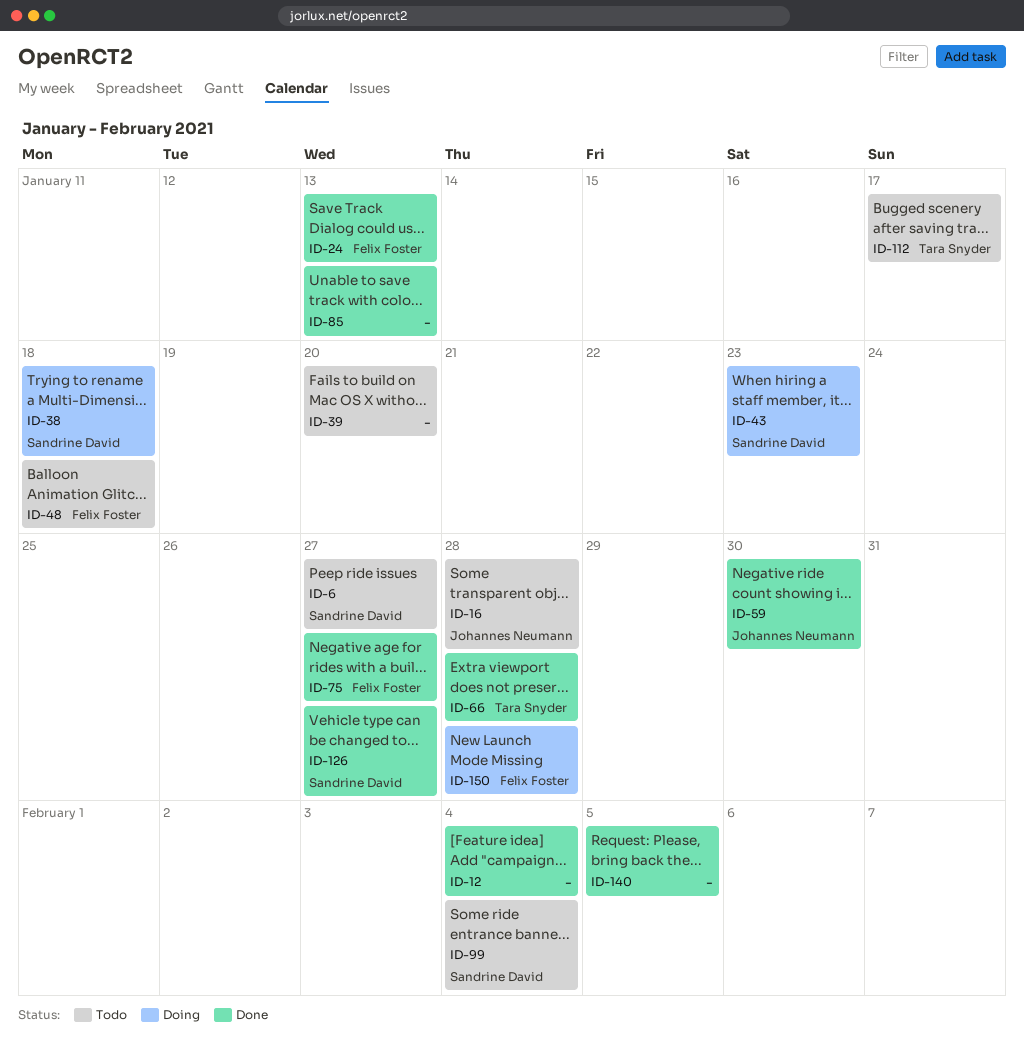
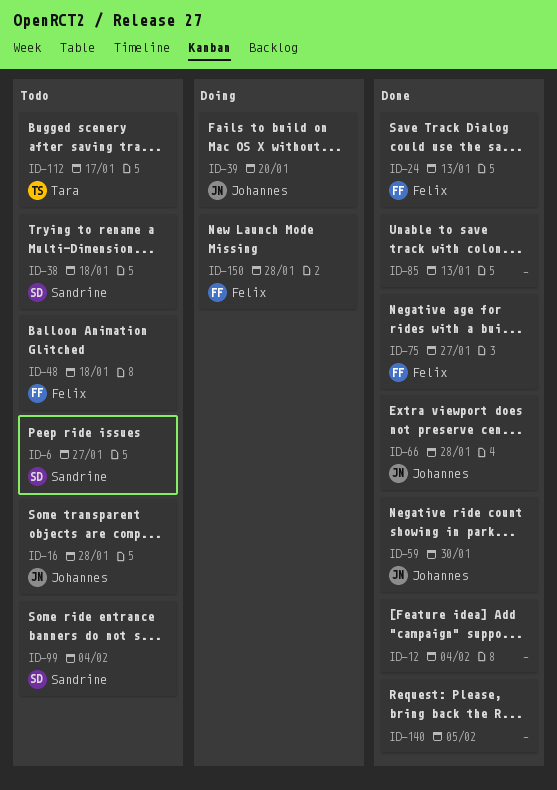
ID-38, status: Doing -> Todo
ID-39, status: Todo -> Doing
ID-39, owner: none -> Johannes Neumann
ID-43: present -> none
ID-66, owner: Tara Snyder -> Johannes Neumann
ID-126: present -> none

